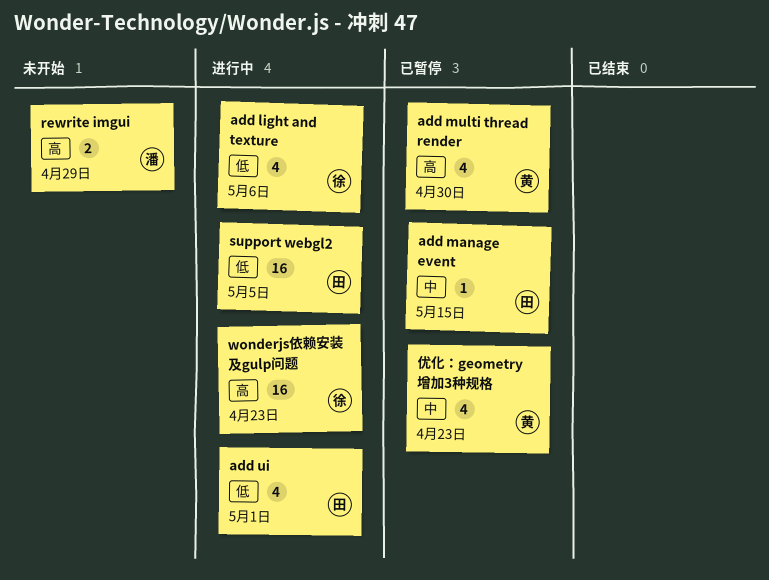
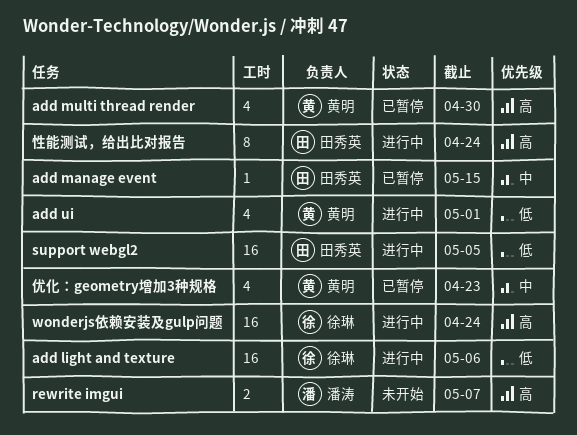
add light and texture, estimate: 4 -> 16
add ui, owner: 田秀英 -> 黄明
rewrite imgui, due: Apr 29 -> May 7
wonderjs依赖安装及gulp问题, due: Apr 23 -> Apr 24
性能测试，给出比对报告: none -> present

